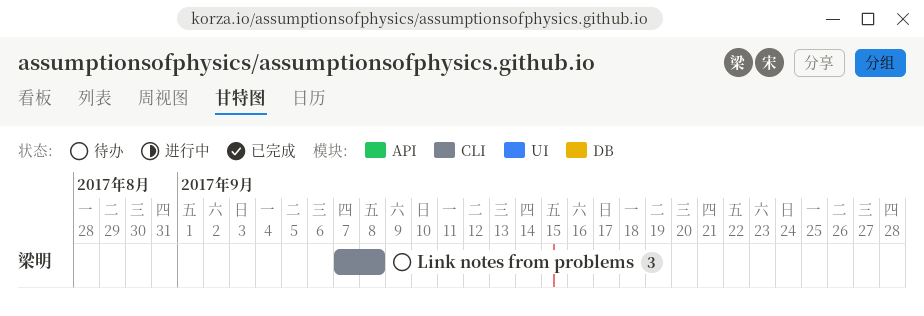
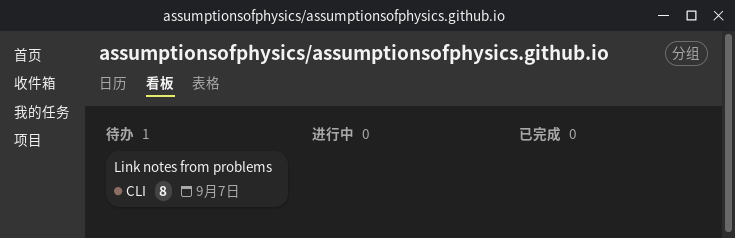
Link notes from problems, estimate: 3 -> 8
Link notes from problems, due: Sep 8 -> Sep 7

